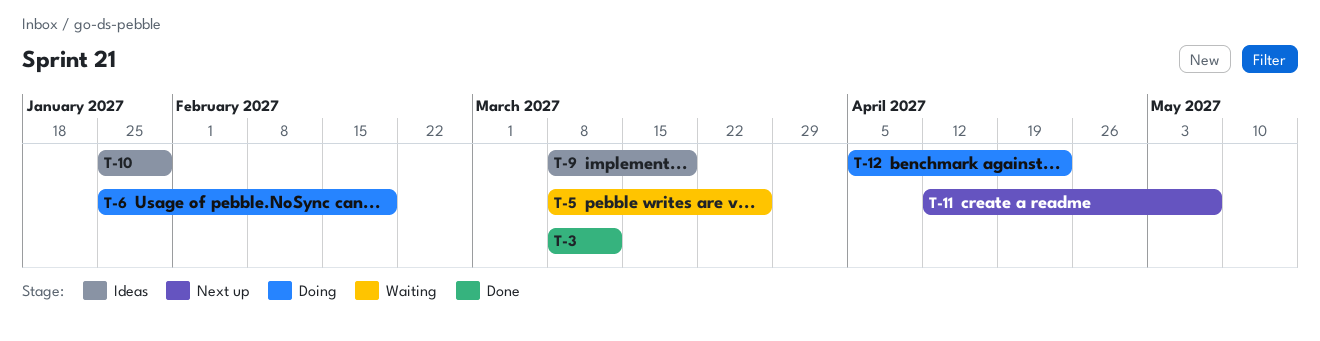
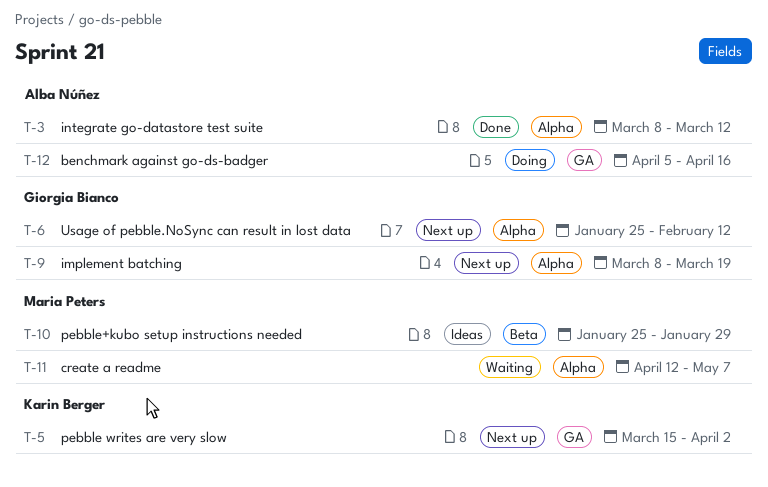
T-5, status: Waiting -> Next up
T-5, start: Mar 8 -> Mar 15
T-5, due: Mar 26 -> Apr 2
T-6, status: Doing -> Next up
T-6, due: Feb 19 -> Feb 12
T-9, status: Ideas -> Next up
T-11, status: Next up -> Waiting
T-12, due: Apr 23 -> Apr 16

